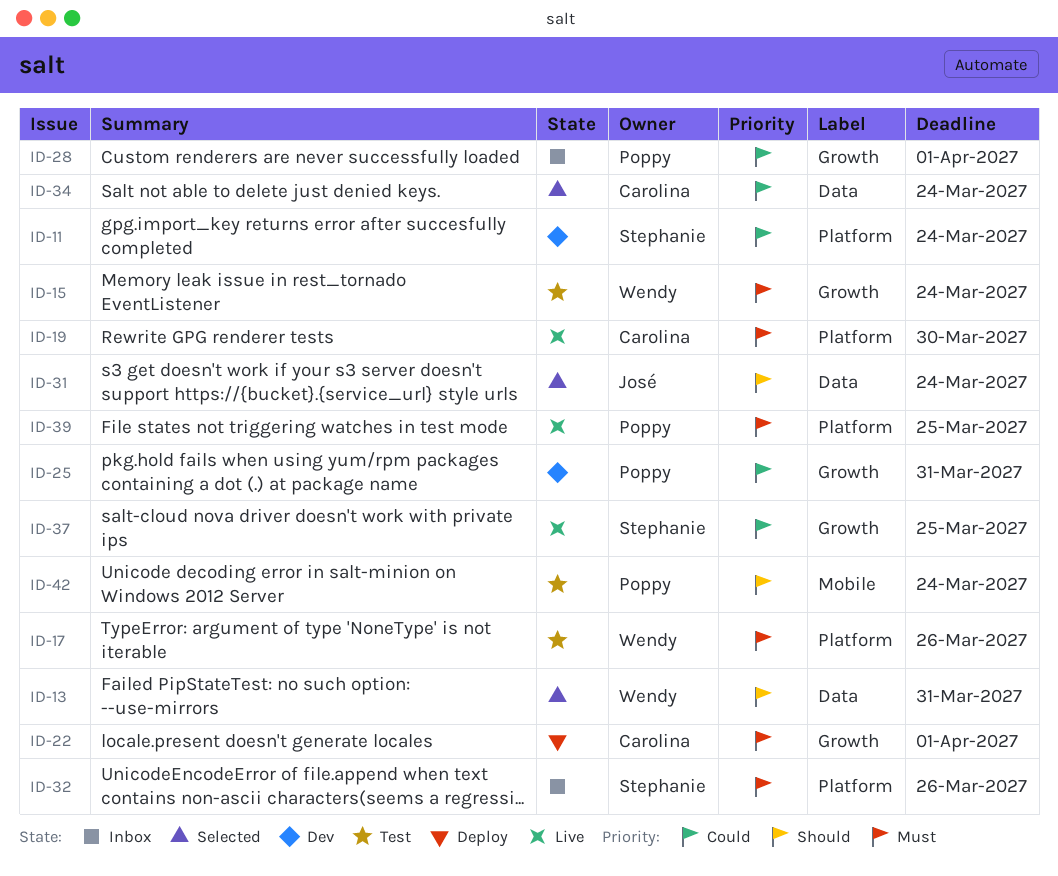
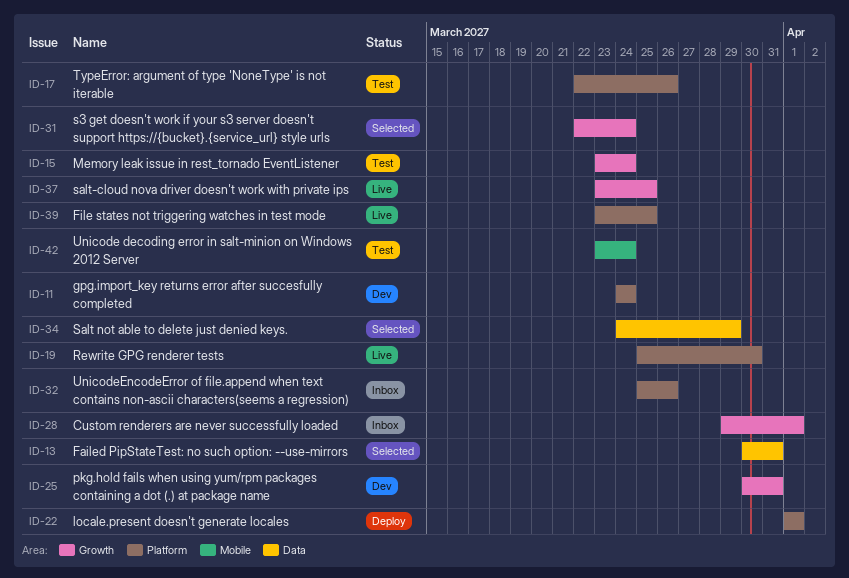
ID-22, label: Growth -> Platform
ID-31, label: Data -> Growth
ID-34, due: Mar 24 -> Mar 29

